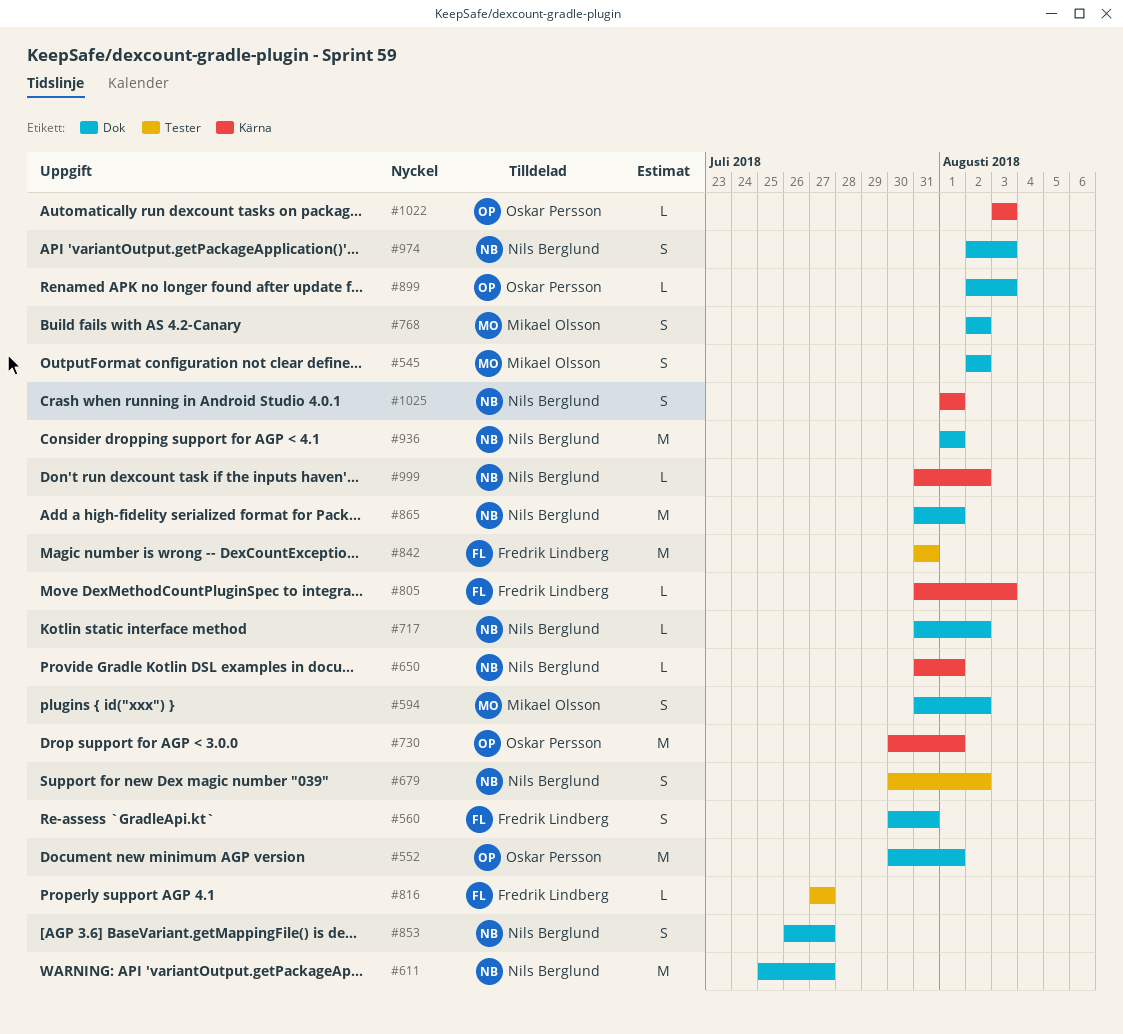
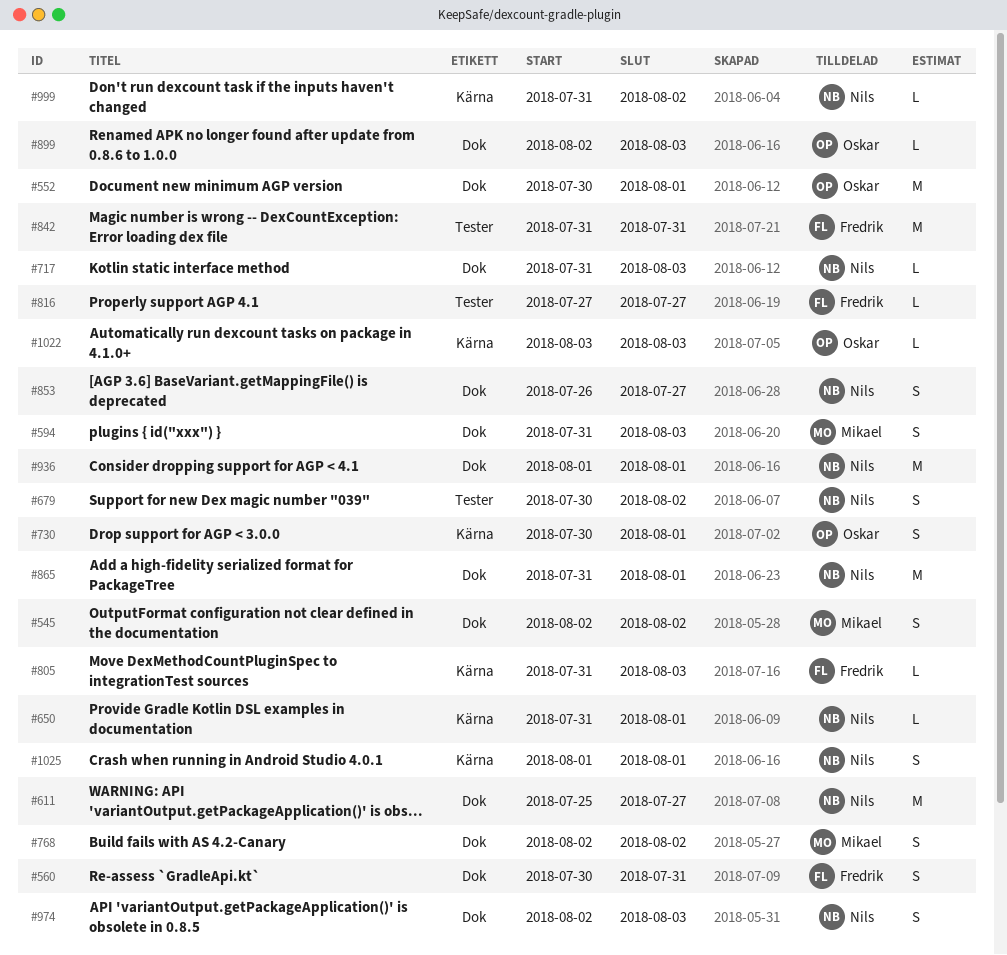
#594, due: Aug 2 -> Aug 3
#717, due: Aug 2 -> Aug 3
#730, estimate: M -> S

